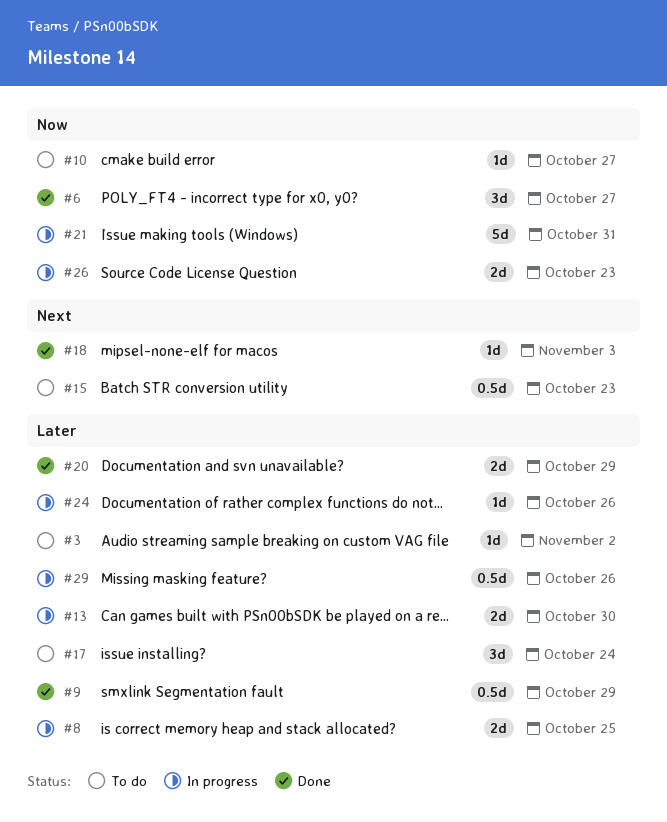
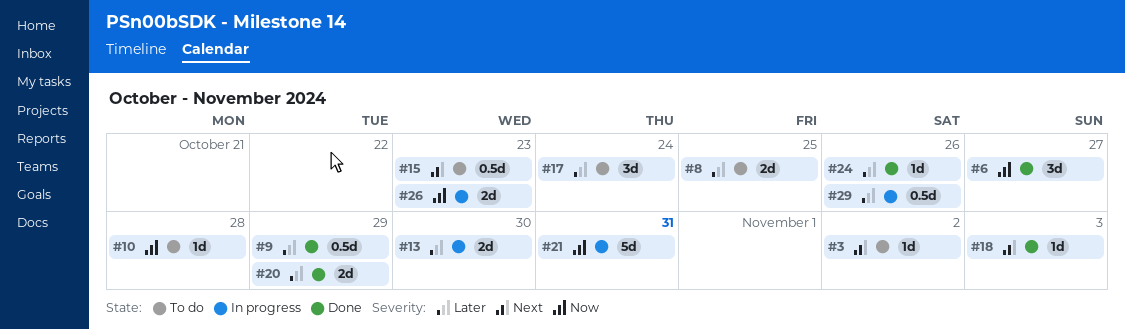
#3, priority: Later -> Next
#8, status: In progress -> To do
#10, due: Oct 27 -> Oct 28
#24, status: In progress -> Done

